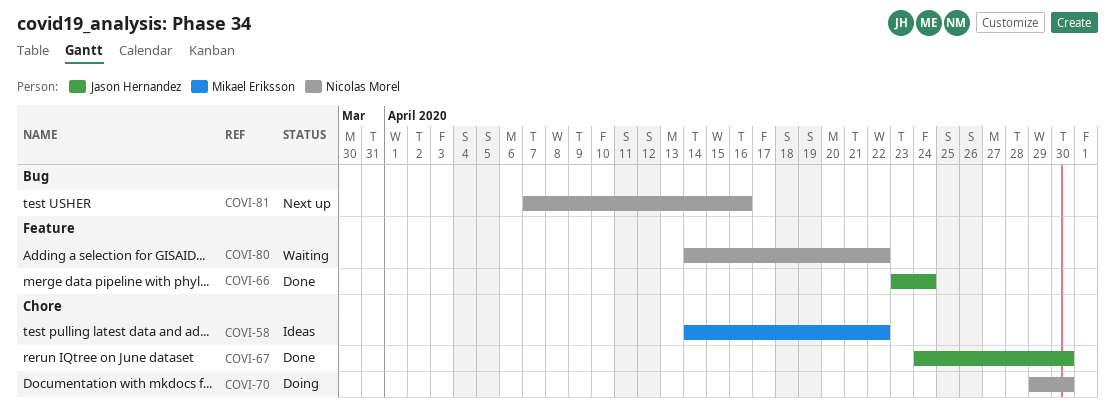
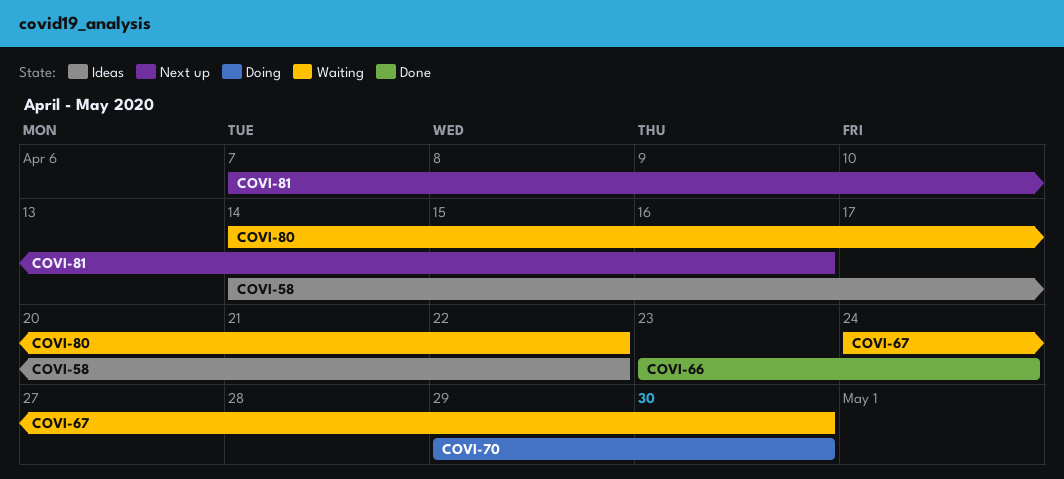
COVI-67, status: Done -> Waiting

